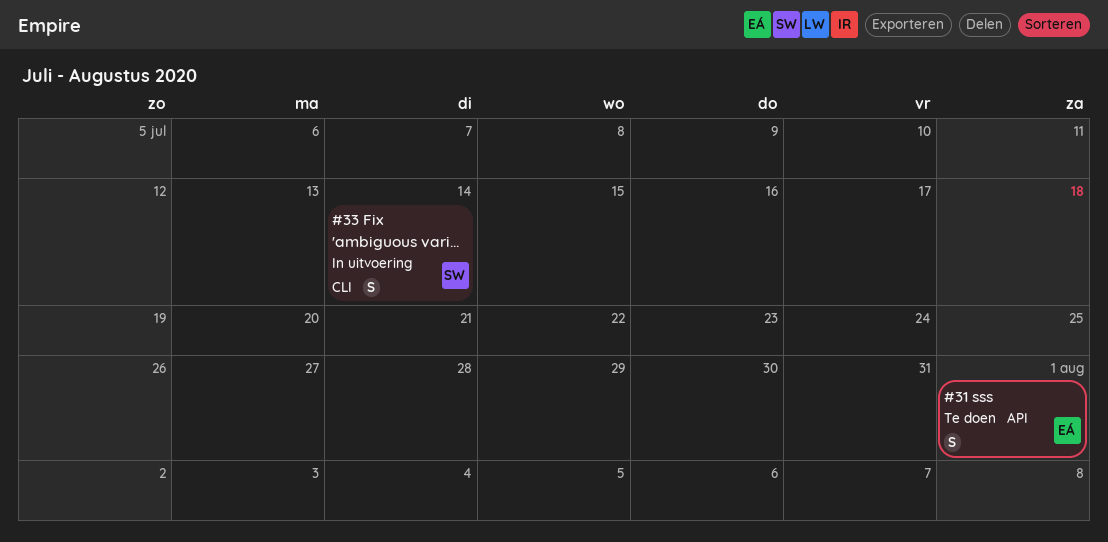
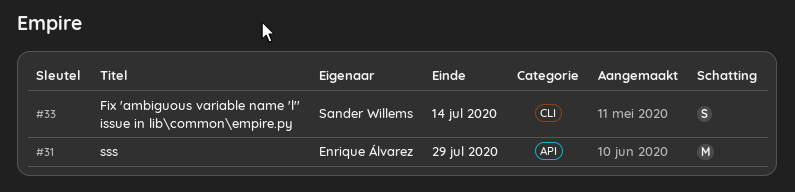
#31, estimate: S -> M
#31, due: Aug 1 -> Jul 29

